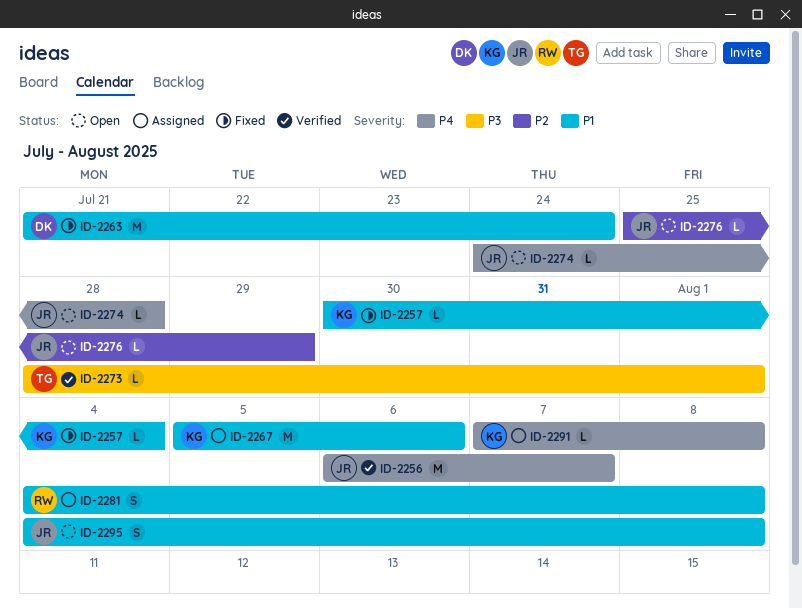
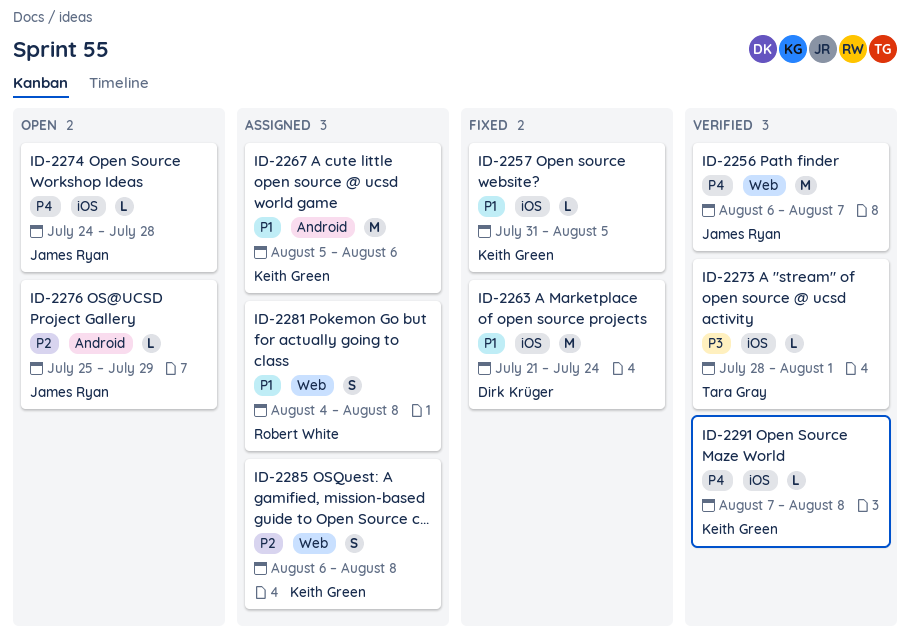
ID-2257, start: Jul 30 -> Jul 31
ID-2257, due: Aug 4 -> Aug 5
ID-2285: none -> present
ID-2291, status: Assigned -> Verified
ID-2295: present -> none

